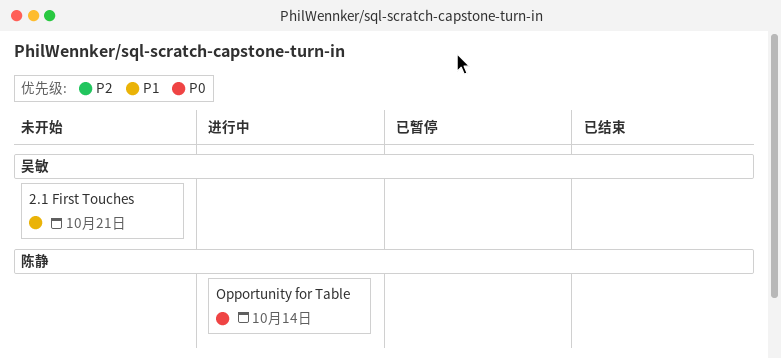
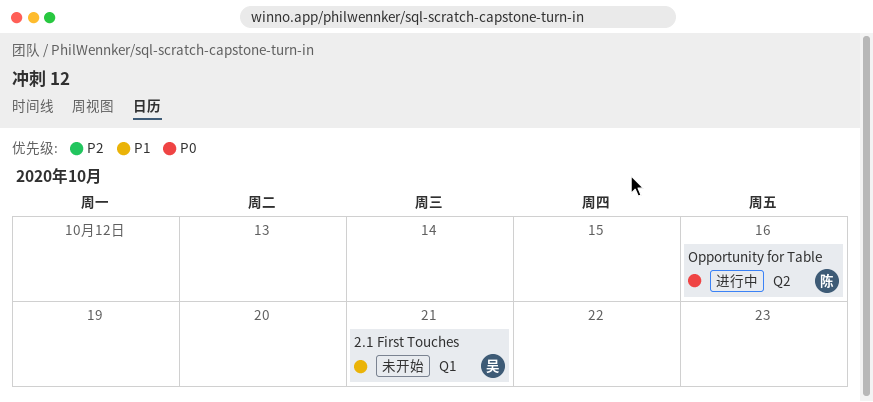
Opportunity for Table, due: Oct 14 -> Oct 16

